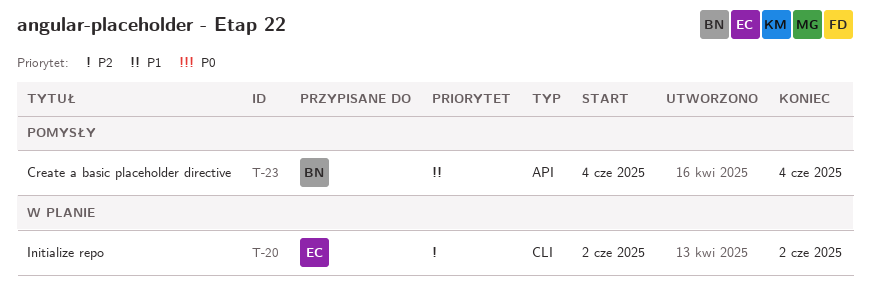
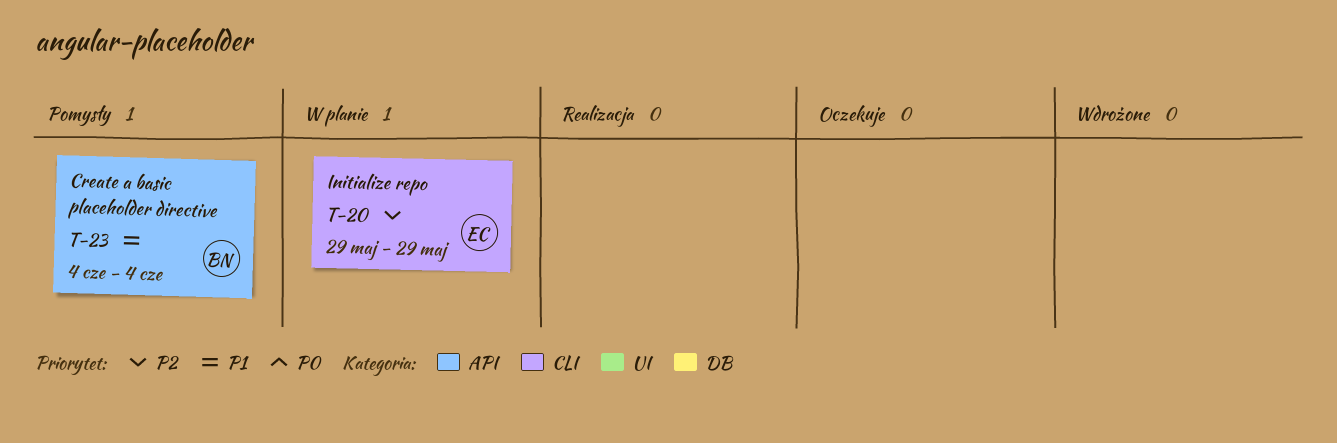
T-20, start: Jun 2 -> May 29
T-20, due: Jun 2 -> May 29

